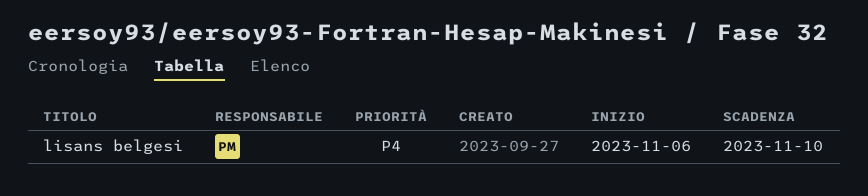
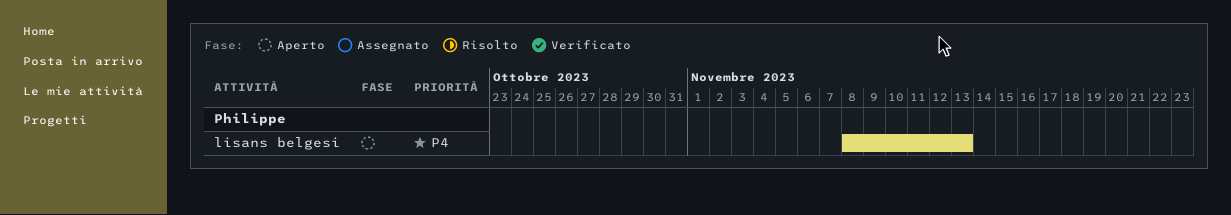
lisans belgesi, start: Nov 6 -> Nov 8
lisans belgesi, due: Nov 10 -> Nov 13

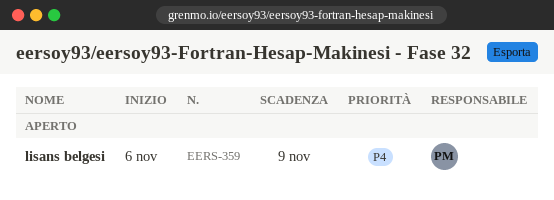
lisans belgesi, start: Nov 8 -> Nov 6
lisans belgesi, due: Nov 13 -> Nov 9

